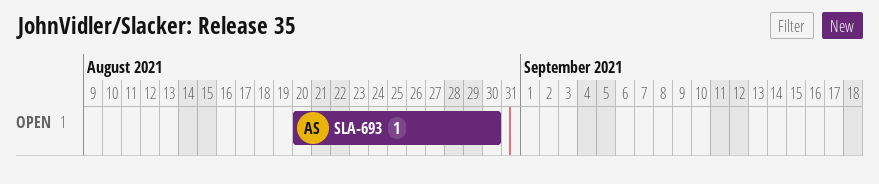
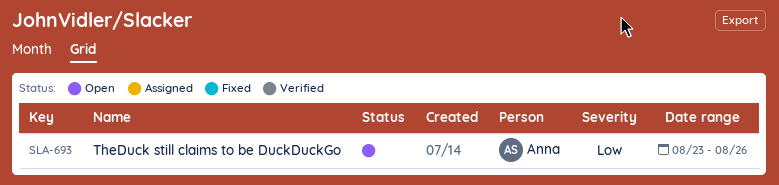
SLA-693, start: Aug 20 -> Aug 23
SLA-693, due: Aug 30 -> Aug 26

